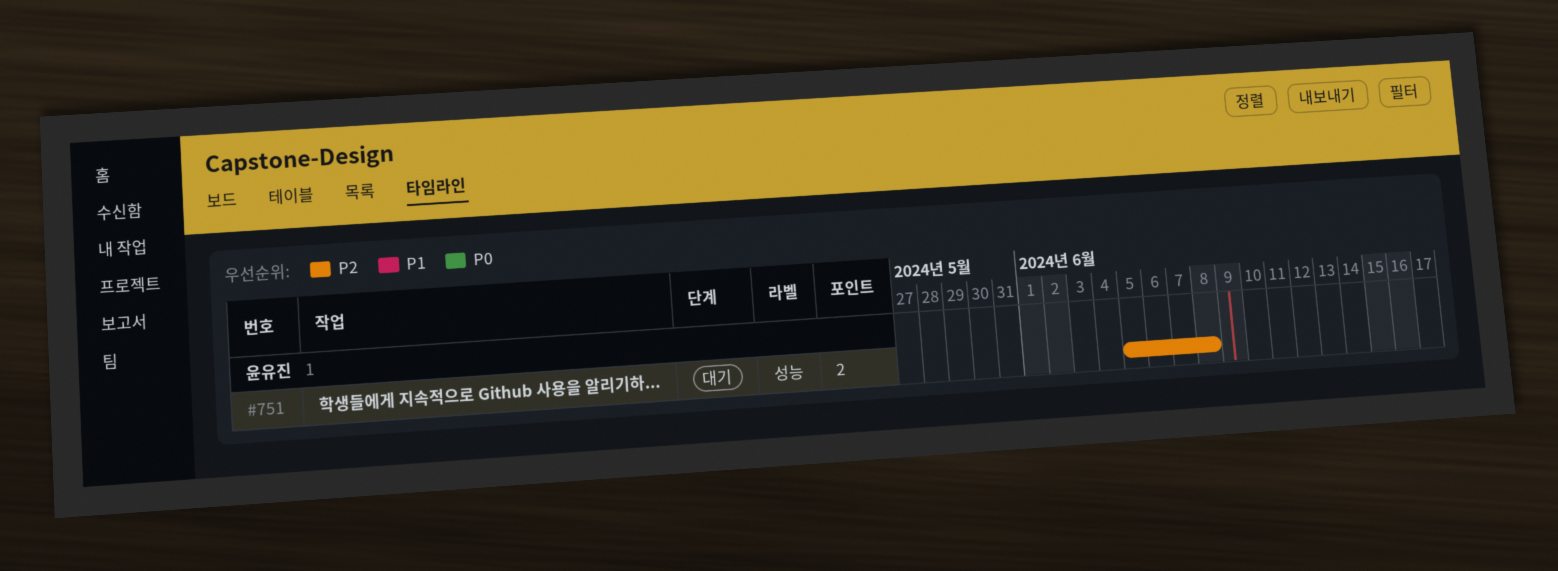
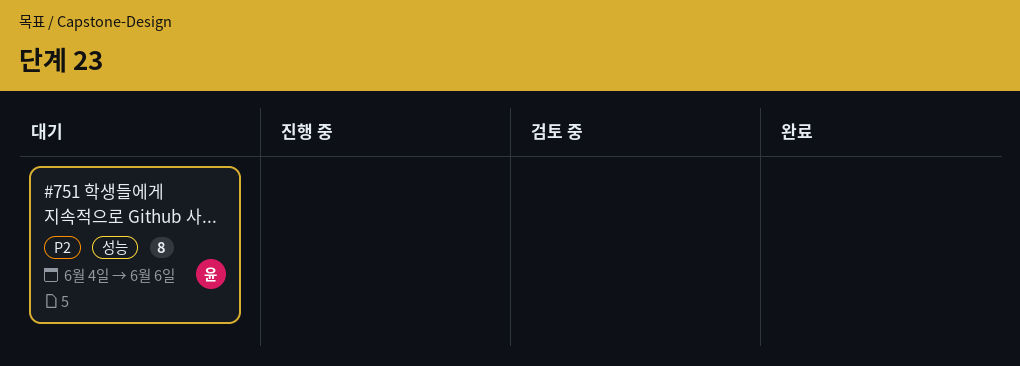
#751, estimate: 2 -> 8
#751, start: Jun 5 -> Jun 4
#751, due: Jun 8 -> Jun 6

